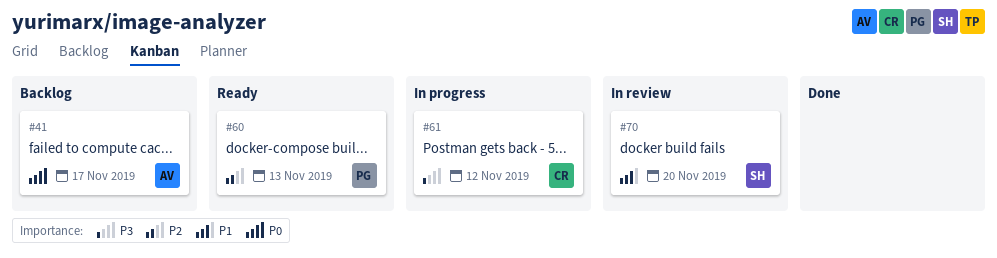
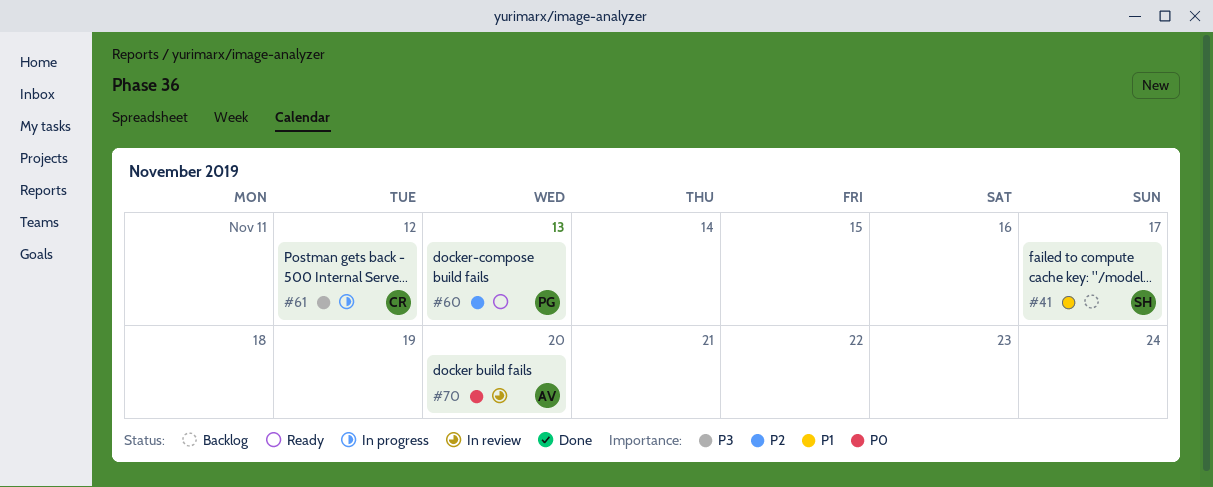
#41, owner: AV -> SH
#41, priority: P0 -> P1
#70, owner: SH -> AV
#70, priority: P1 -> P0

